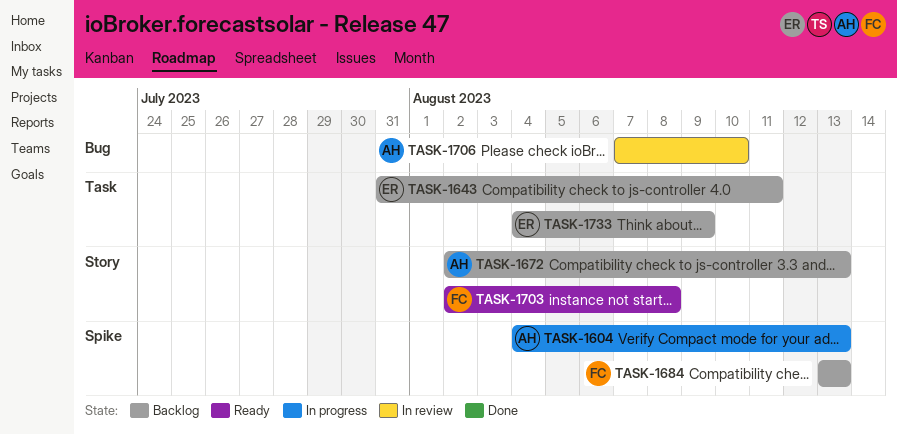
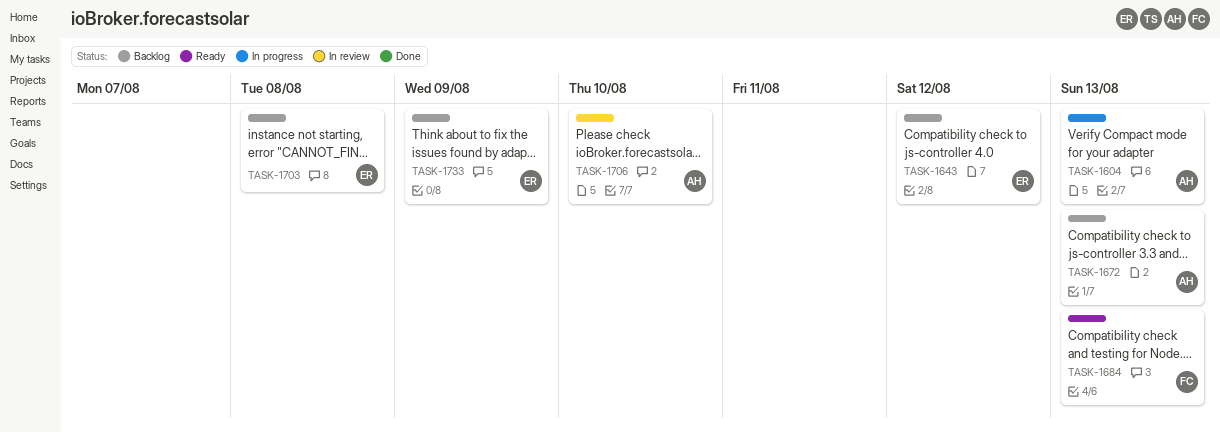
TASK-1643, due: Aug 11 -> Aug 12
TASK-1684, status: Backlog -> Ready
TASK-1703, status: Ready -> Backlog
TASK-1703, owner: FC -> ER

